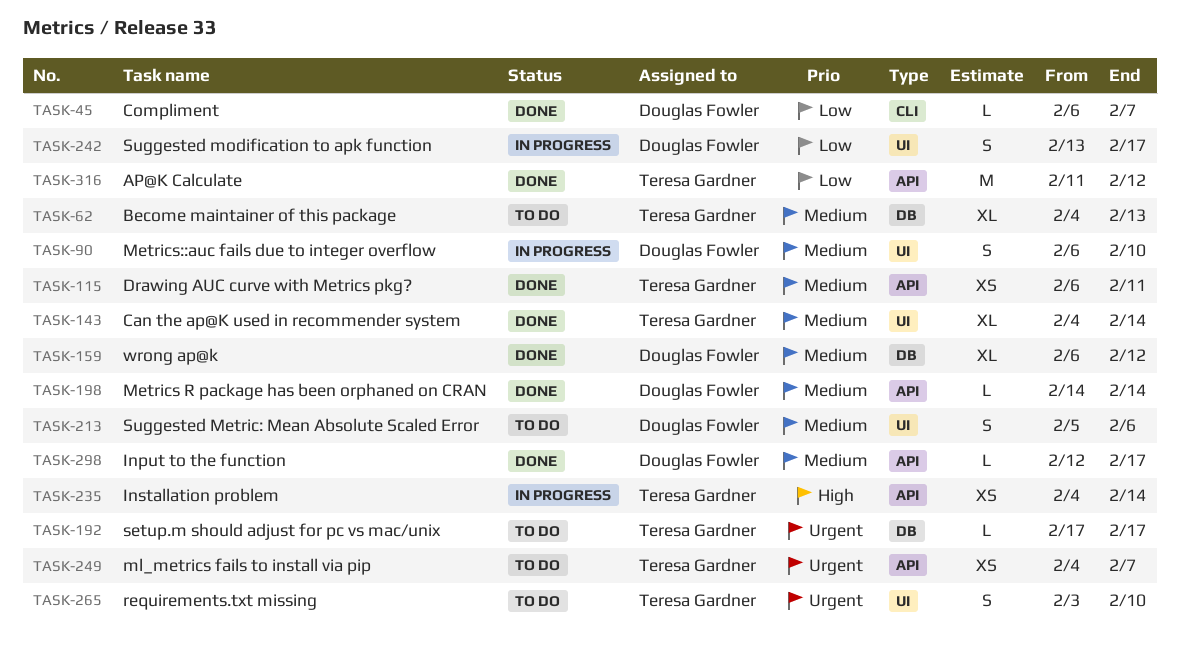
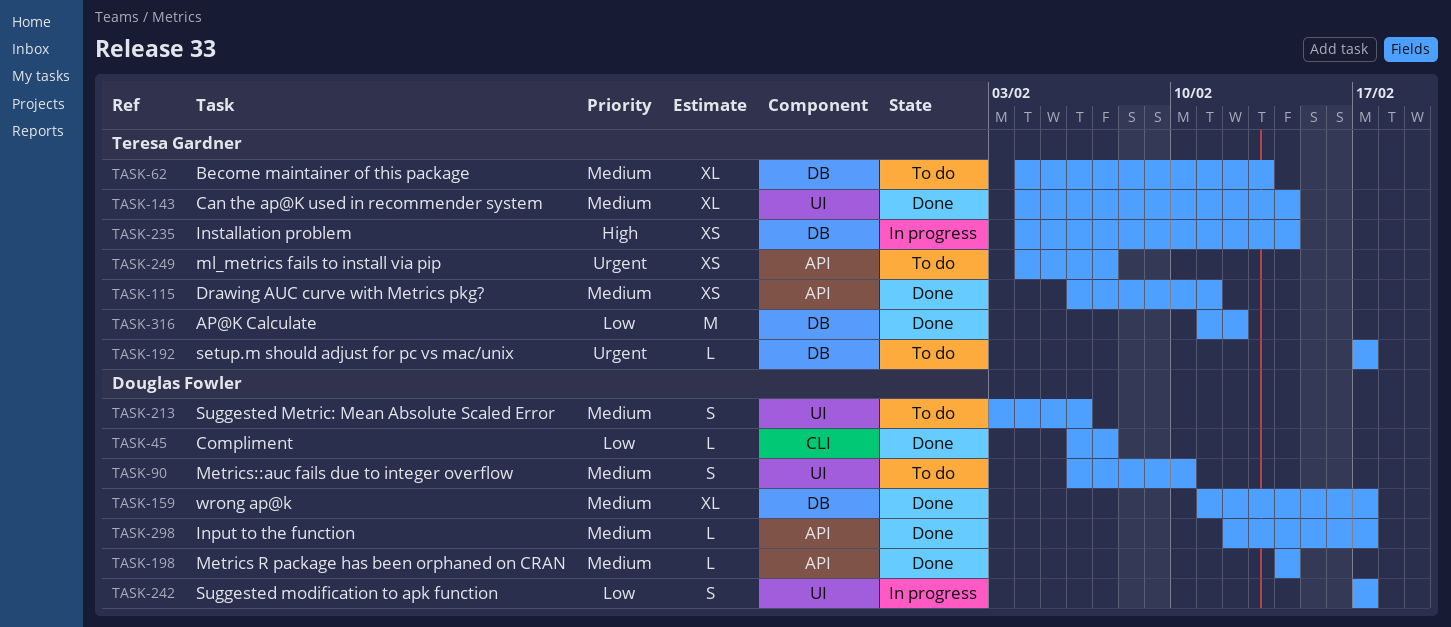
TASK-90, status: In progress -> To do
TASK-159, start: Feb 6 -> Feb 11
TASK-159, due: Feb 12 -> Feb 17
TASK-213, start: Feb 5 -> Feb 3
TASK-235, label: API -> DB
TASK-242, start: Feb 13 -> Feb 17
TASK-265: present -> none
TASK-316, label: API -> DB

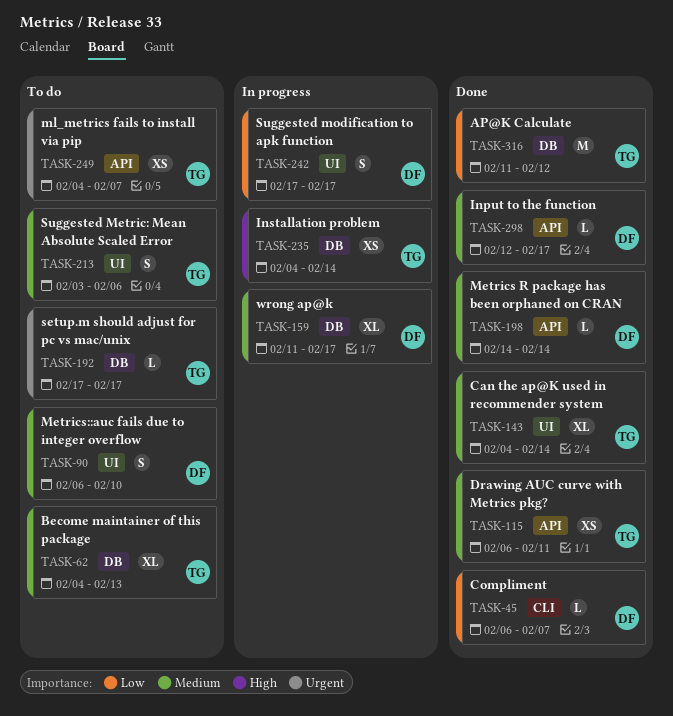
TASK-159, status: Done -> In progress
TASK-213, owner: Douglas Fowler -> Teresa Gardner

